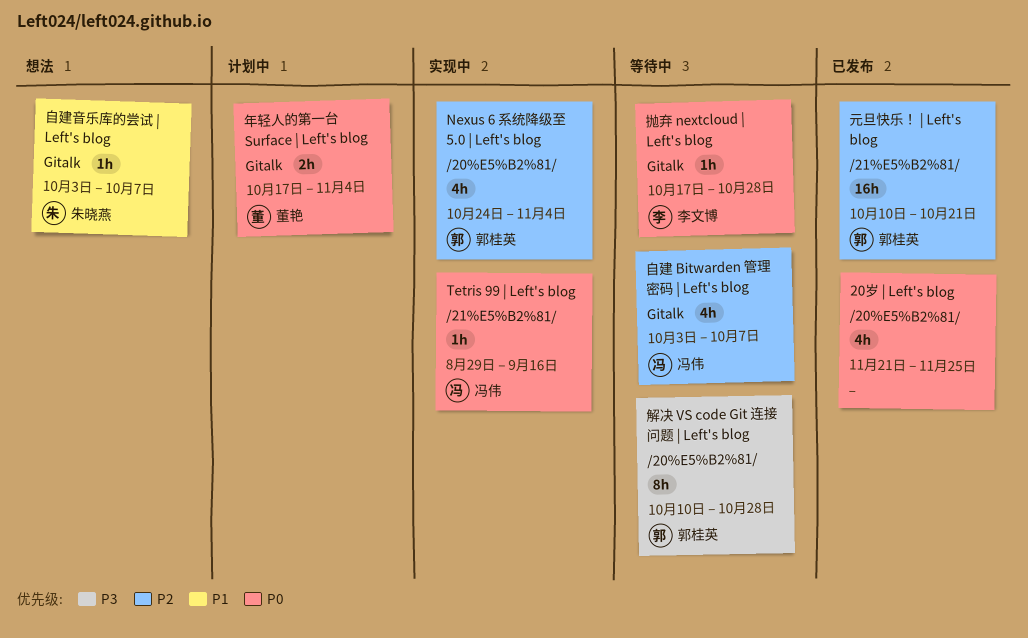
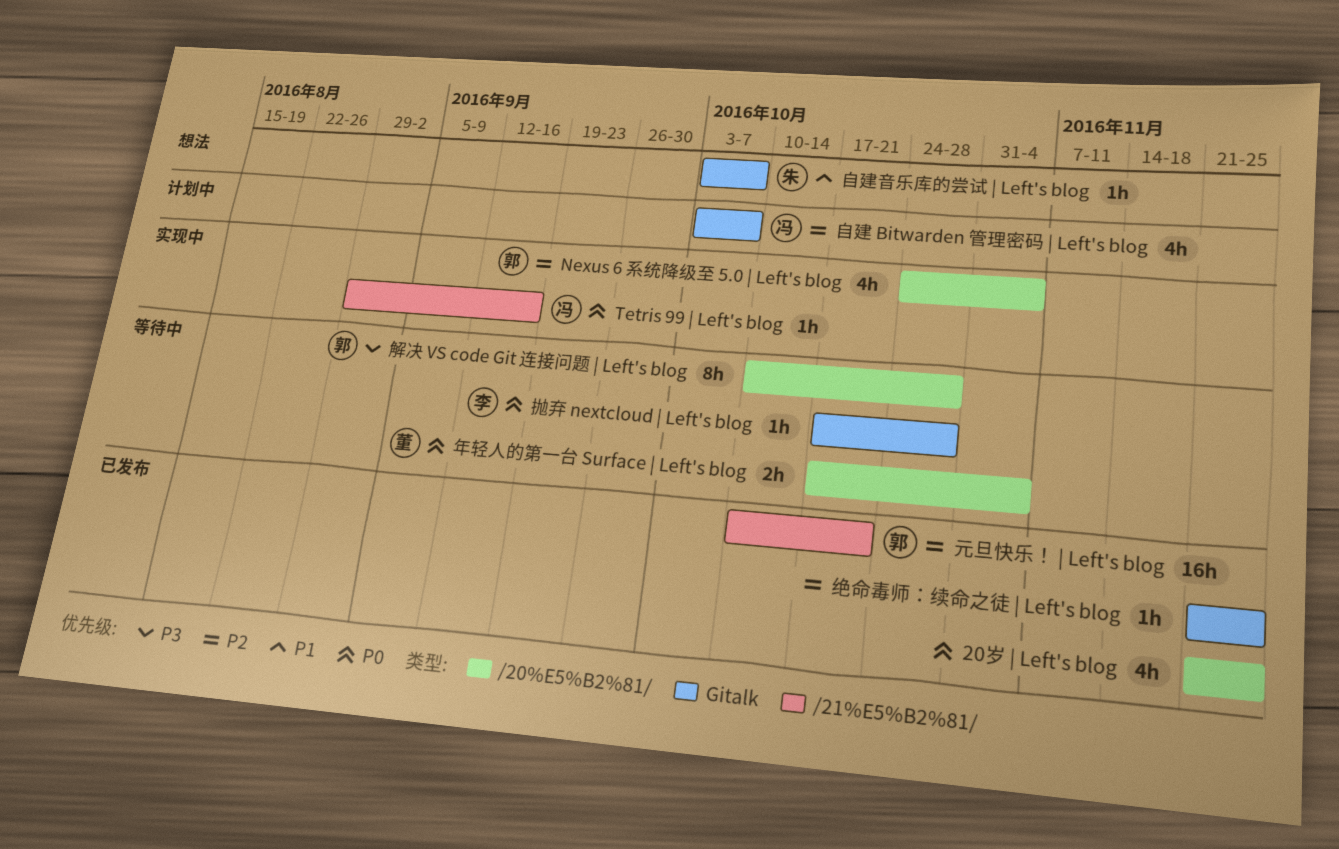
年轻人的第一台 Surface | Left's blog, status: 计划中 -> 等待中
年轻人的第一台 Surface | Left's blog, label: Gitalk -> /20%E5%B2%81/
绝命毒师：续命之徒 | Left's blog: none -> present
自建 Bitwarden 管理密码 | Left's blog, status: 等待中 -> 计划中

